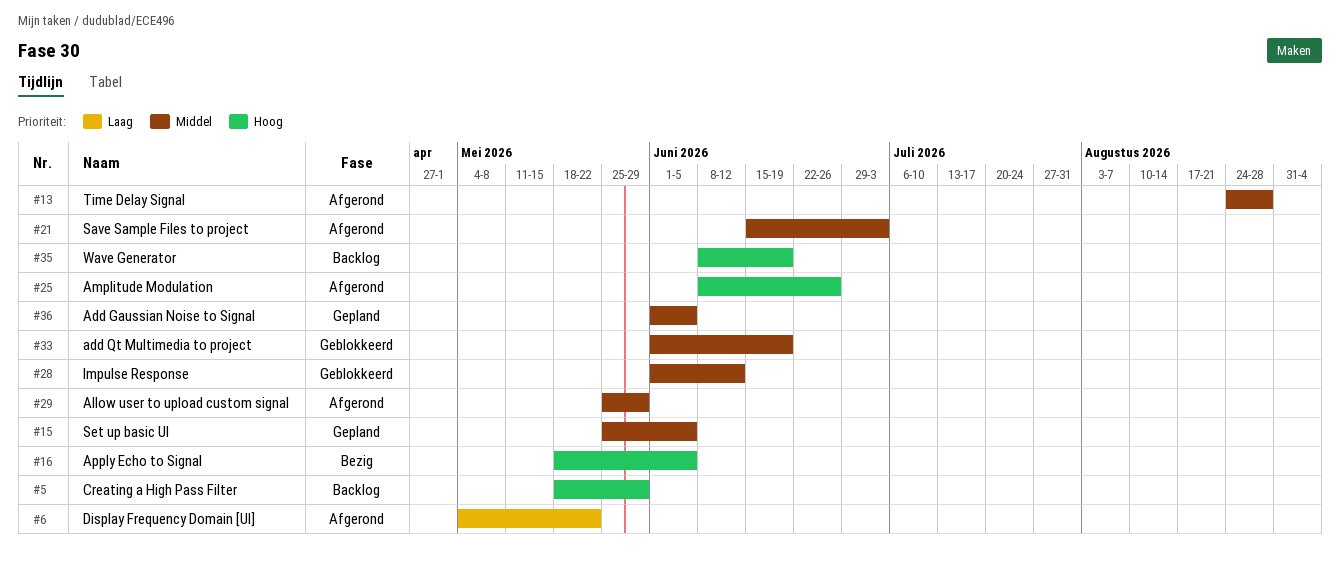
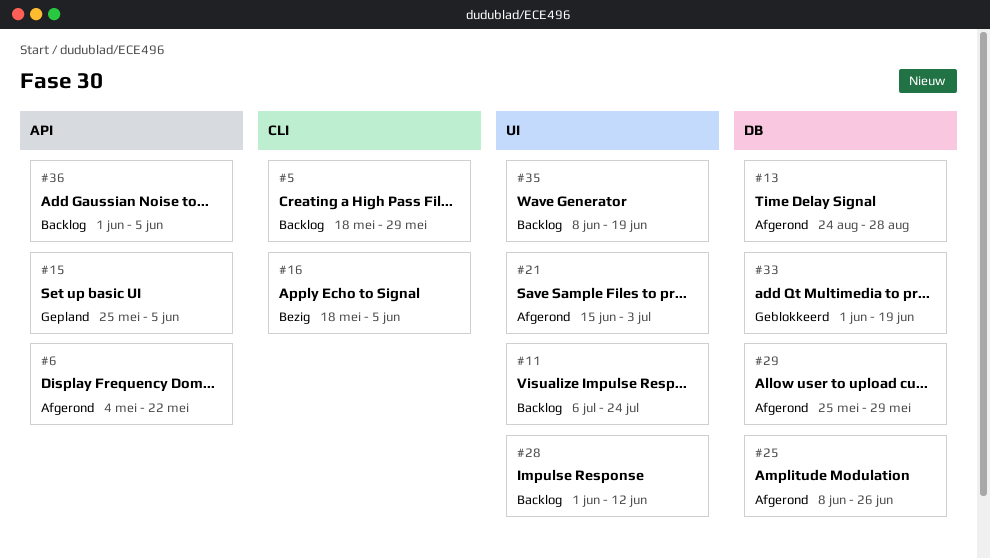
#11: none -> present
#28, status: Geblokkeerd -> Backlog
#36, status: Gepland -> Backlog

